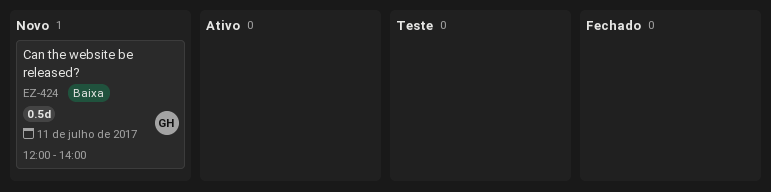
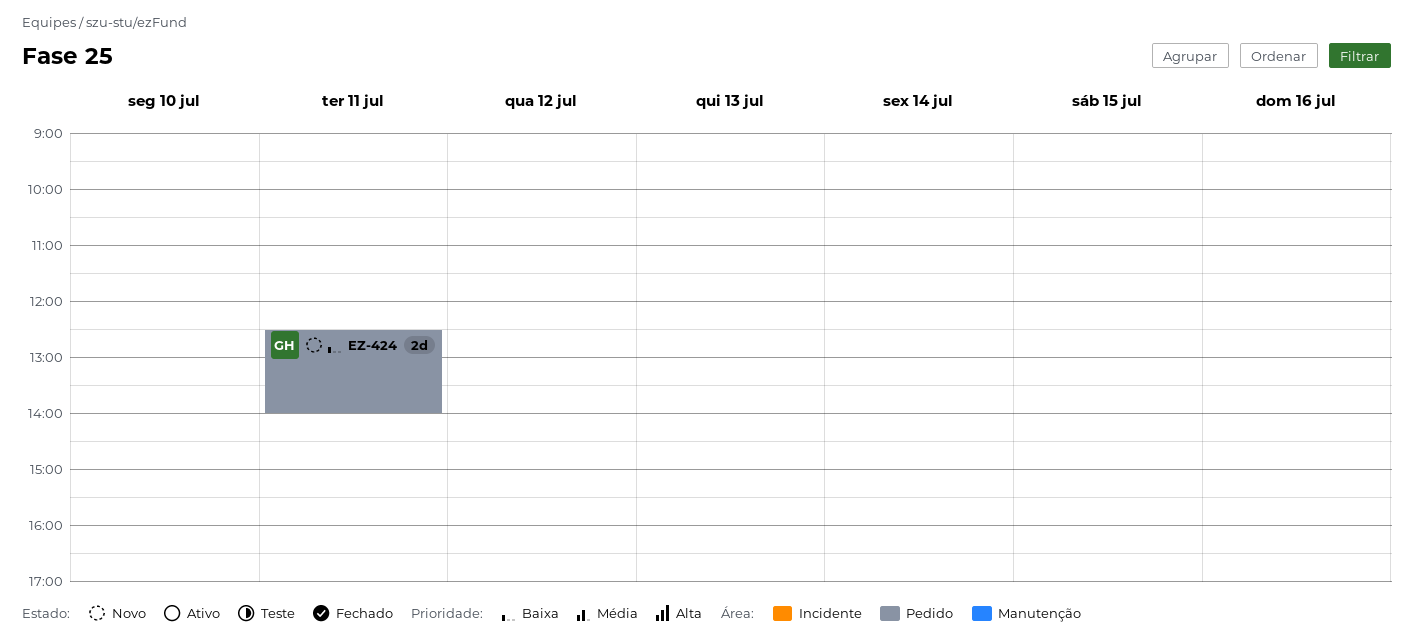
EZ-424, estimate: 0.5d -> 2d
EZ-424, begins: 12:00 -> 12:30

